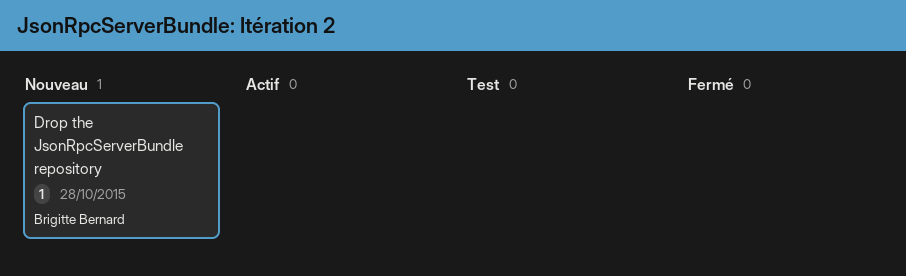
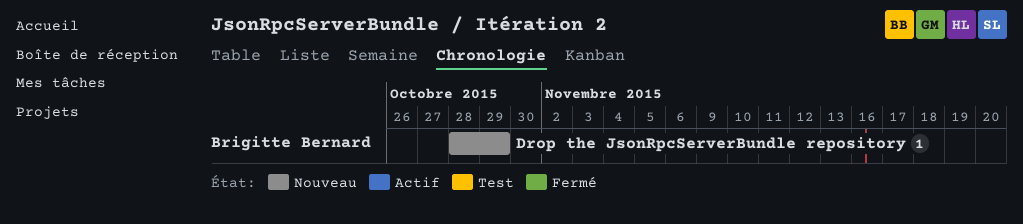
Drop the JsonRpcServerBundle repository, due: Oct 28 -> Oct 29

